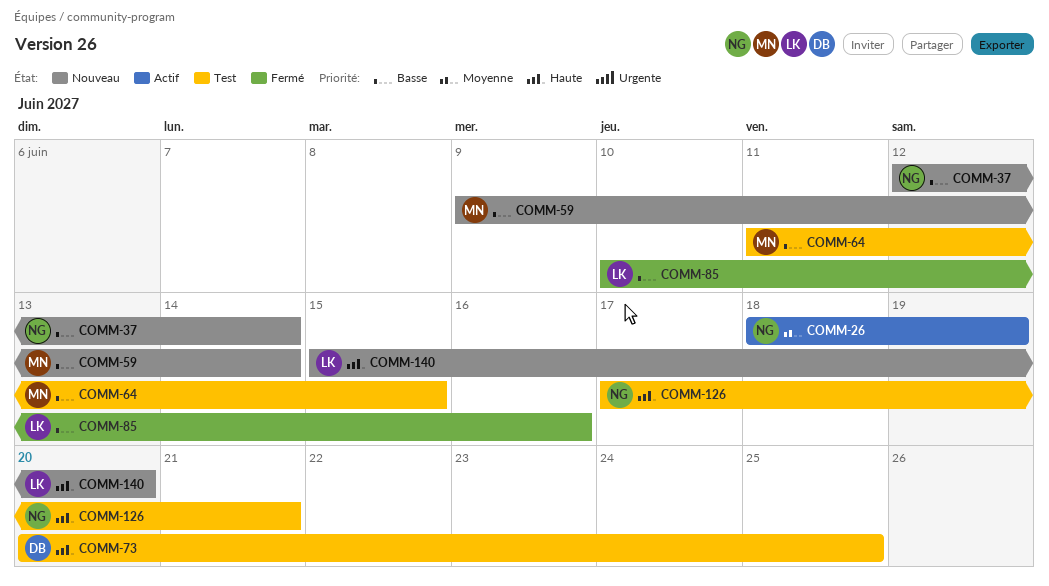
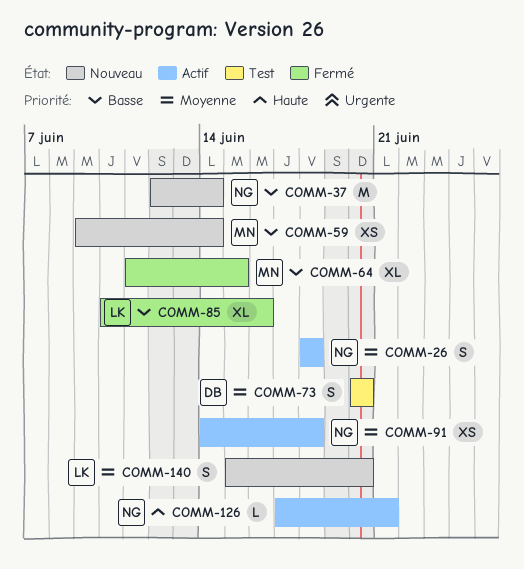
COMM-26, due: Jun 19 -> Jun 18
COMM-64, status: Test -> Fermé
COMM-73, priority: Haute -> Moyenne
COMM-73, due: Jun 25 -> Jun 20
COMM-91: none -> present
COMM-126, status: Test -> Actif
COMM-140, priority: Haute -> Moyenne

